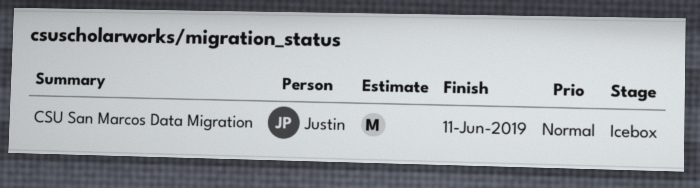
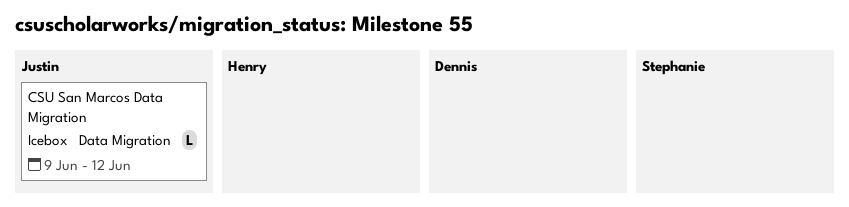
CSU San Marcos Data Migration, estimate: M -> L
CSU San Marcos Data Migration, due: Jun 11 -> Jun 12

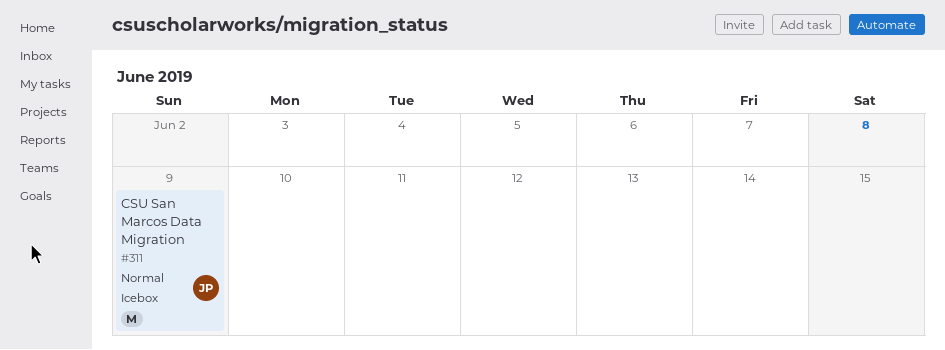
CSU San Marcos Data Migration, estimate: L -> M
CSU San Marcos Data Migration, due: Jun 12 -> Jun 9

